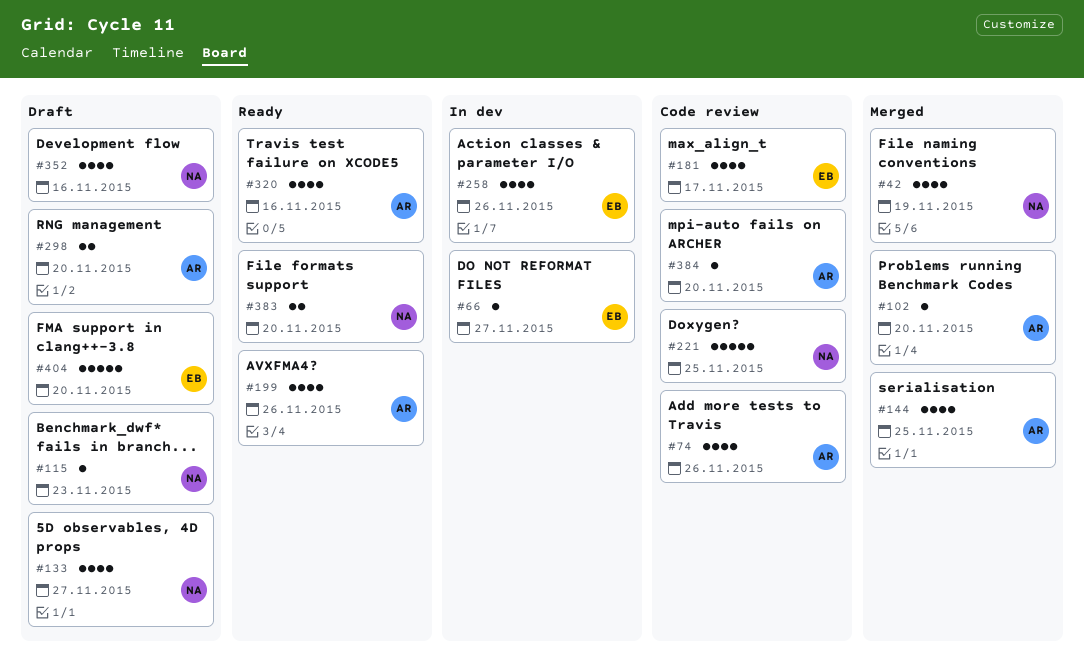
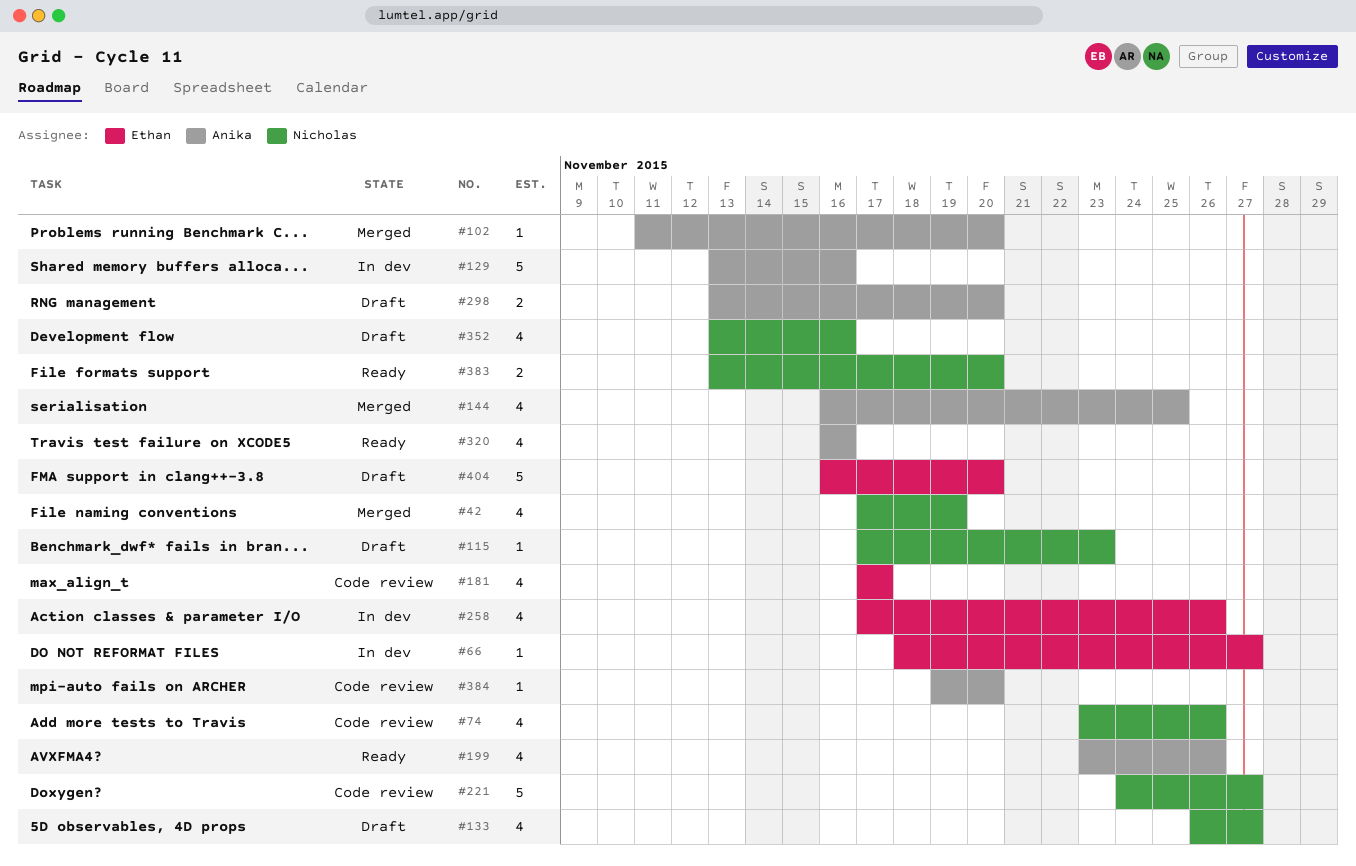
#74, owner: Anika -> Nicholas
#129: none -> present
#221, due: Nov 25 -> Nov 27

